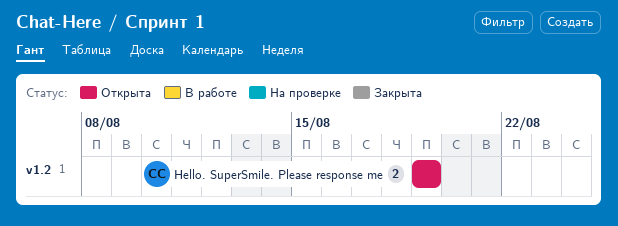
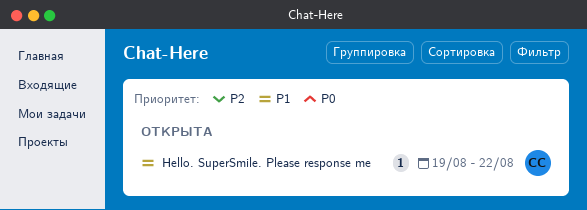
Hello. SuperSmile. Please response me, estimate: 2 -> 1
Hello. SuperSmile. Please response me, due: Aug 19 -> Aug 22

